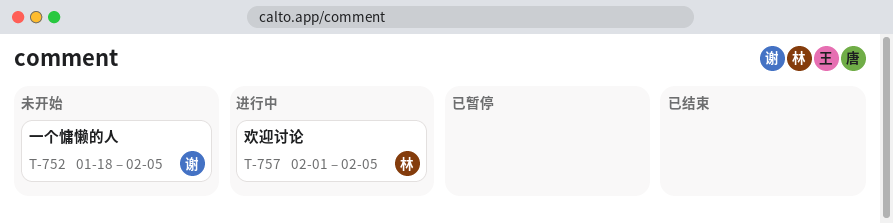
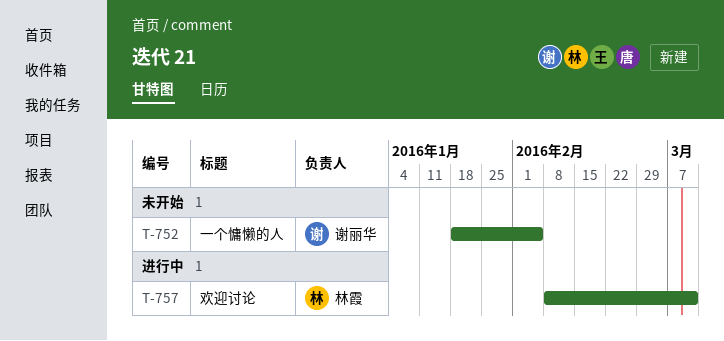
T-757, start: Feb 1 -> Feb 8
T-757, due: Feb 5 -> Mar 11

